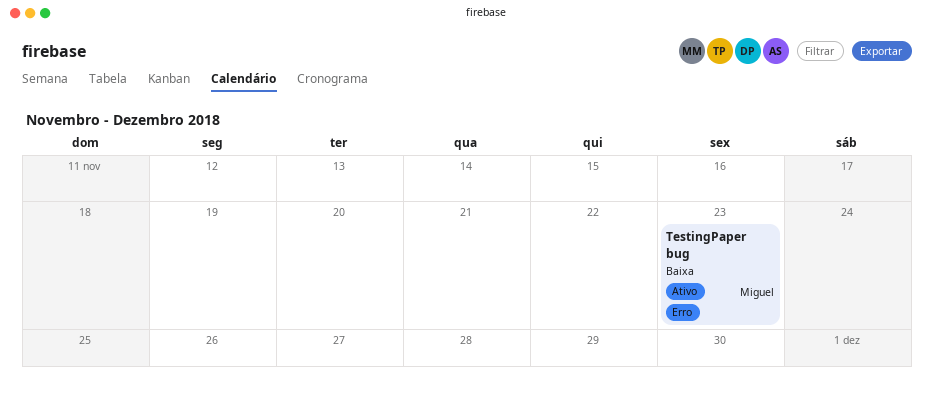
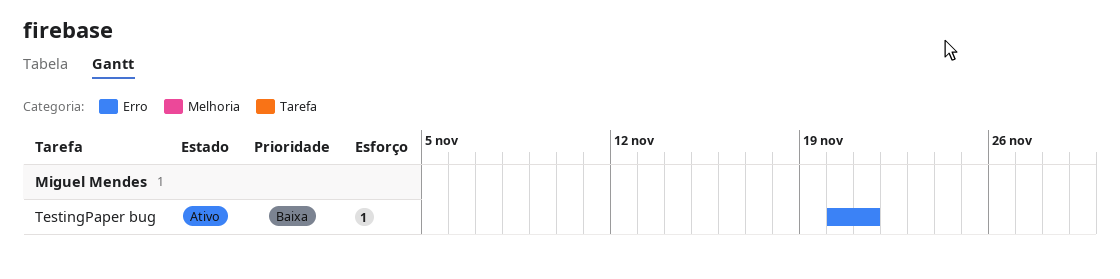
TestingPaper bug, due: Nov 23 -> Nov 21

